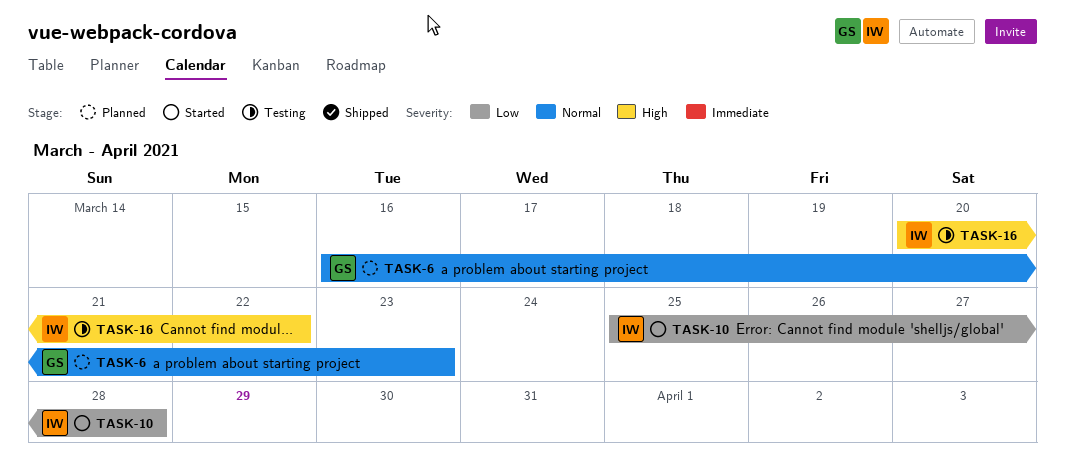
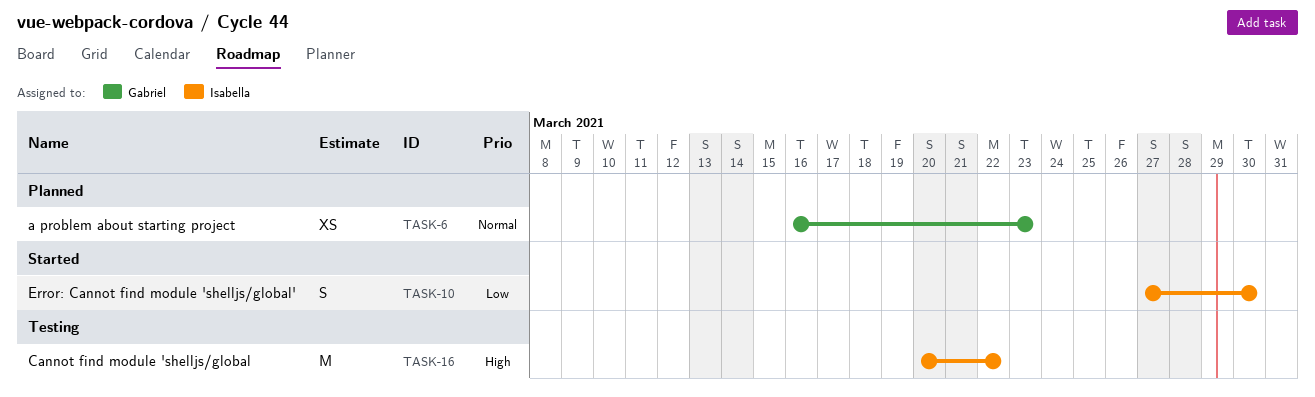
TASK-10, start: Mar 25 -> Mar 27
TASK-10, due: Mar 28 -> Mar 30

